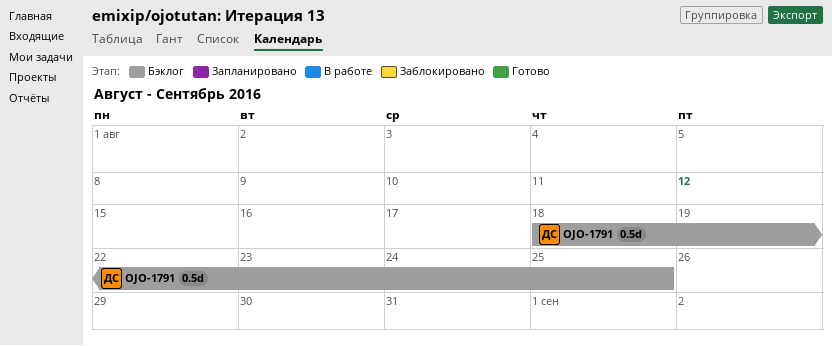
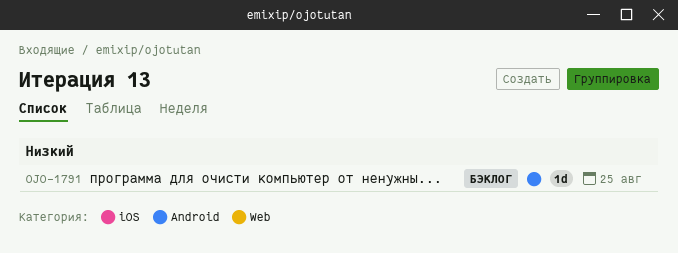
OJO-1791, estimate: 0.5d -> 1d

